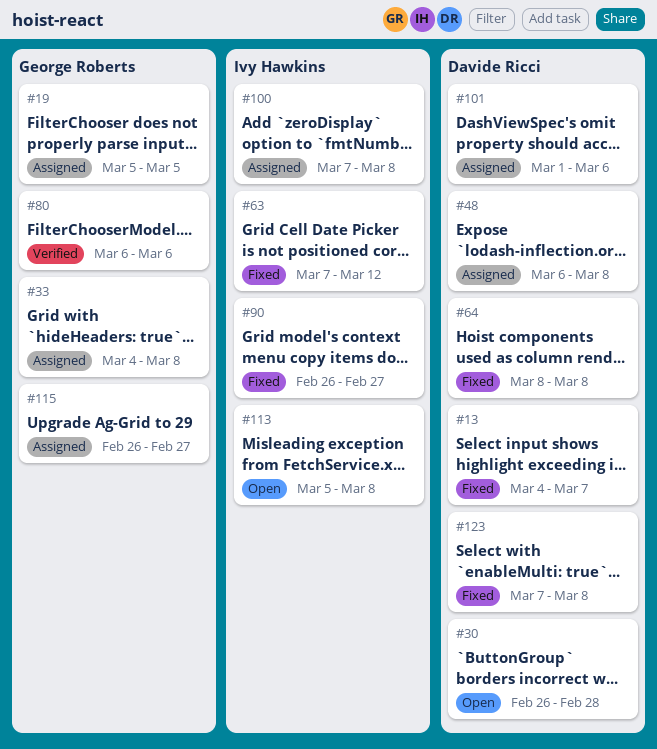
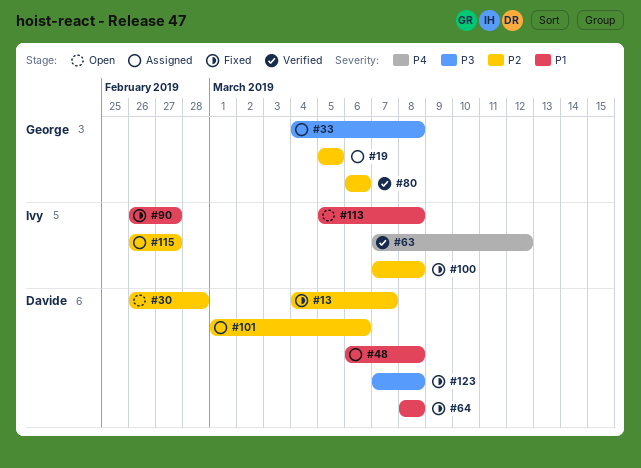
#63, status: Fixed -> Verified
#100, status: Assigned -> Fixed
#115, owner: George Roberts -> Ivy Hawkins

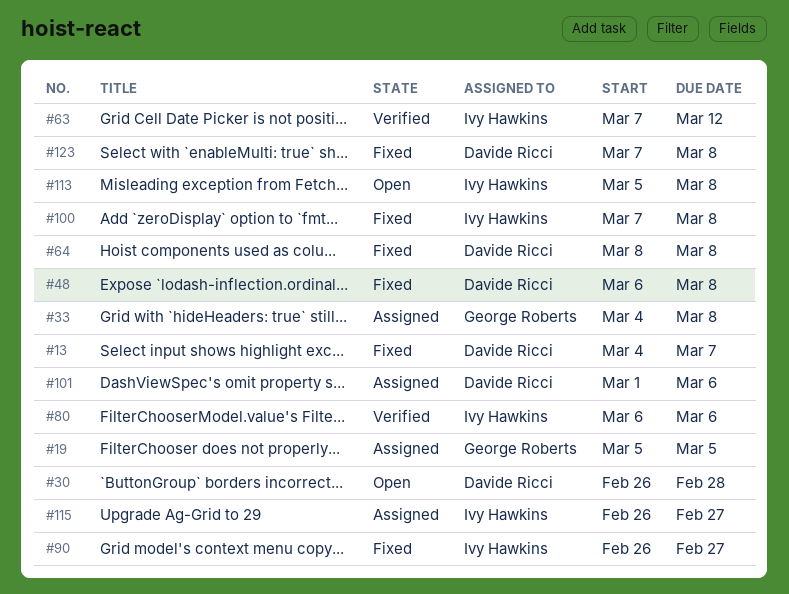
#48, status: Assigned -> Fixed
#80, owner: George Roberts -> Ivy Hawkins

